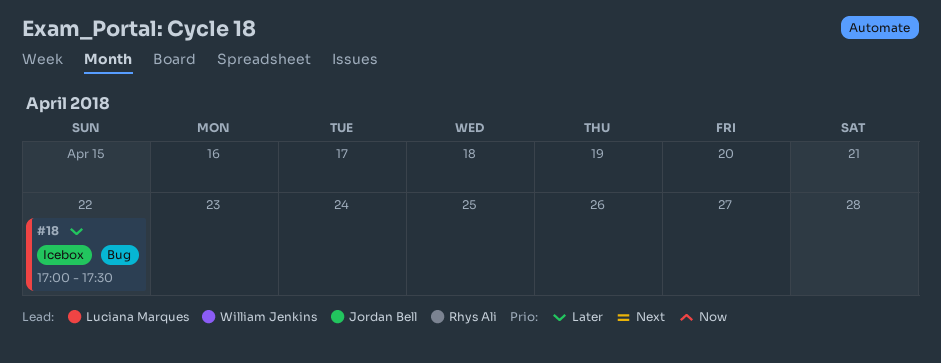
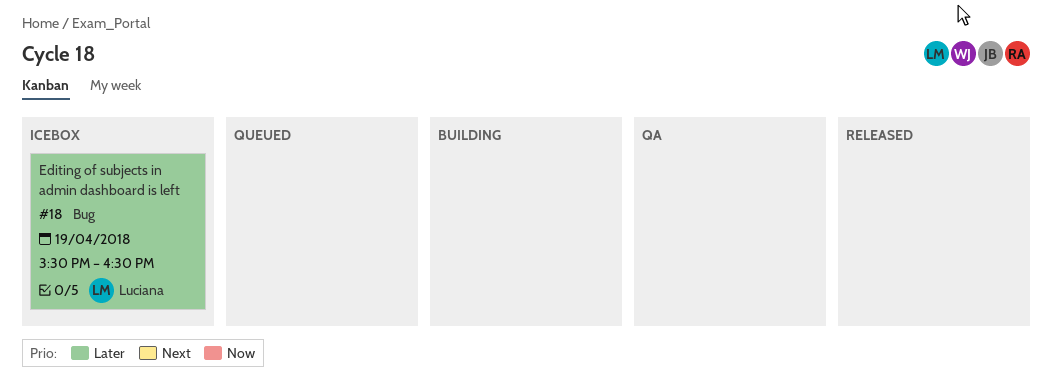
#18, day: Apr 22 -> Apr 19
#18, begins: 17:00 -> 15:30
#18, ends: 17:30 -> 16:30

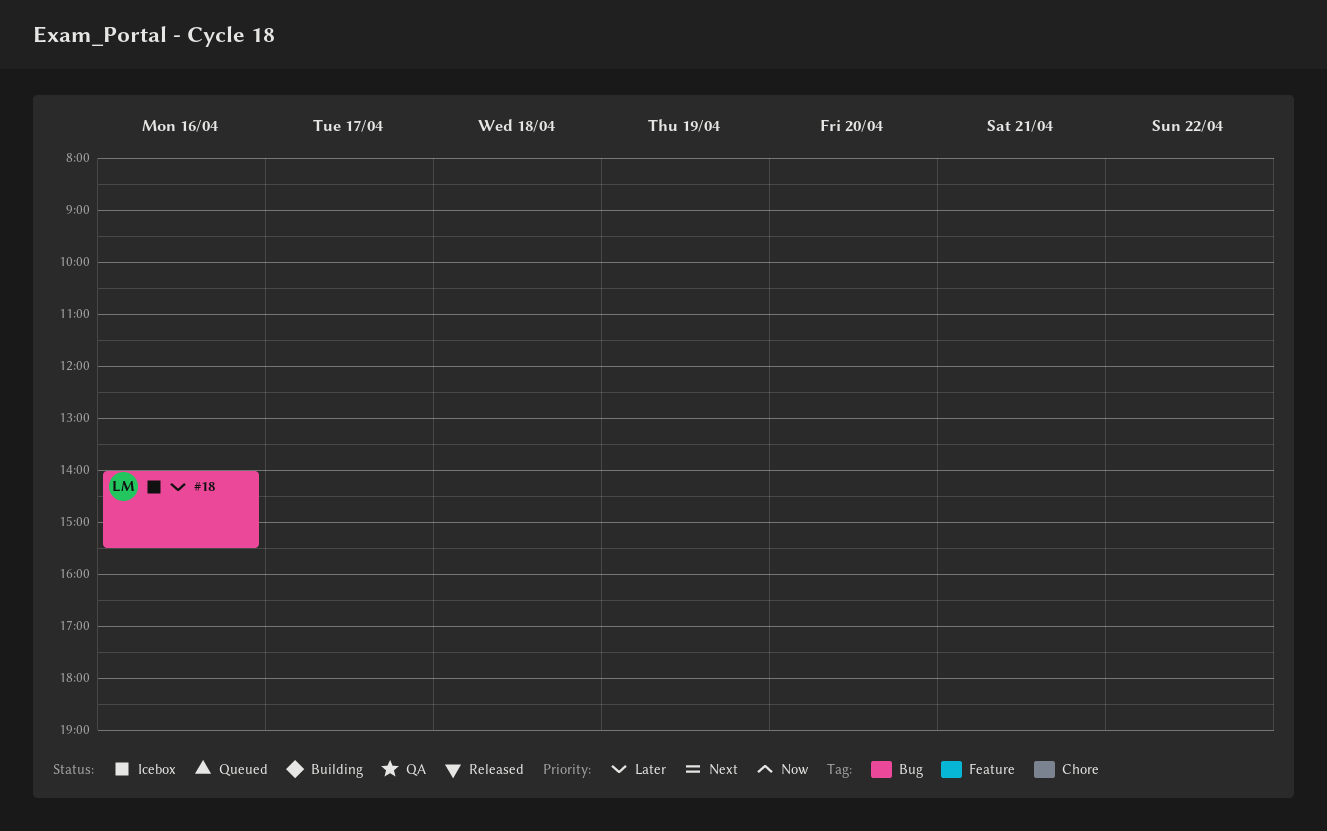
#18, day: Apr 19 -> Apr 16
#18, begins: 15:30 -> 14:00
#18, ends: 16:30 -> 15:30

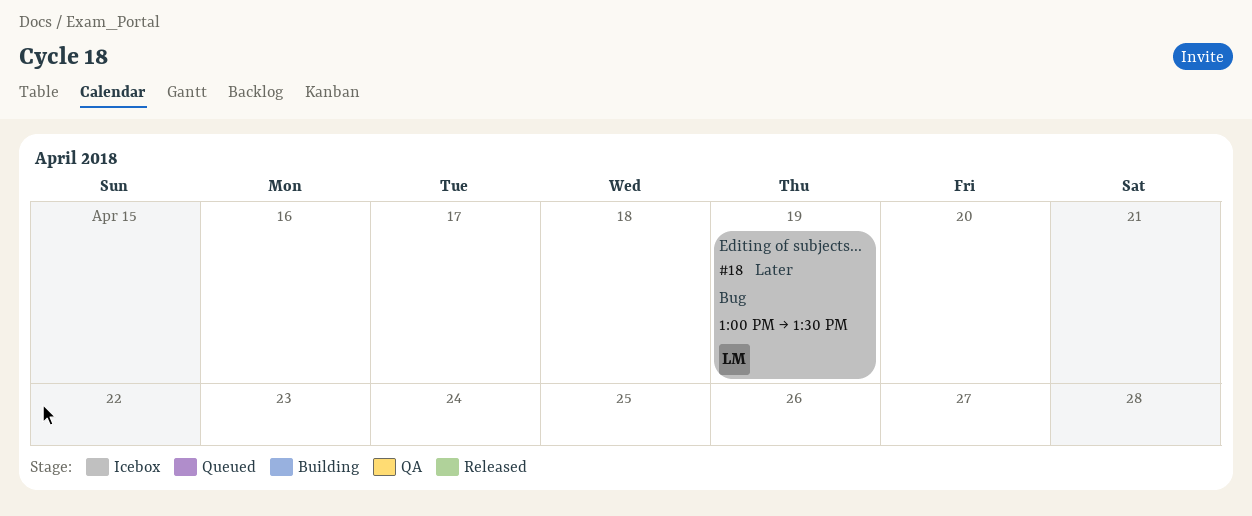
#18, day: Apr 16 -> Apr 19
#18, begins: 14:00 -> 13:00
#18, ends: 15:30 -> 13:30

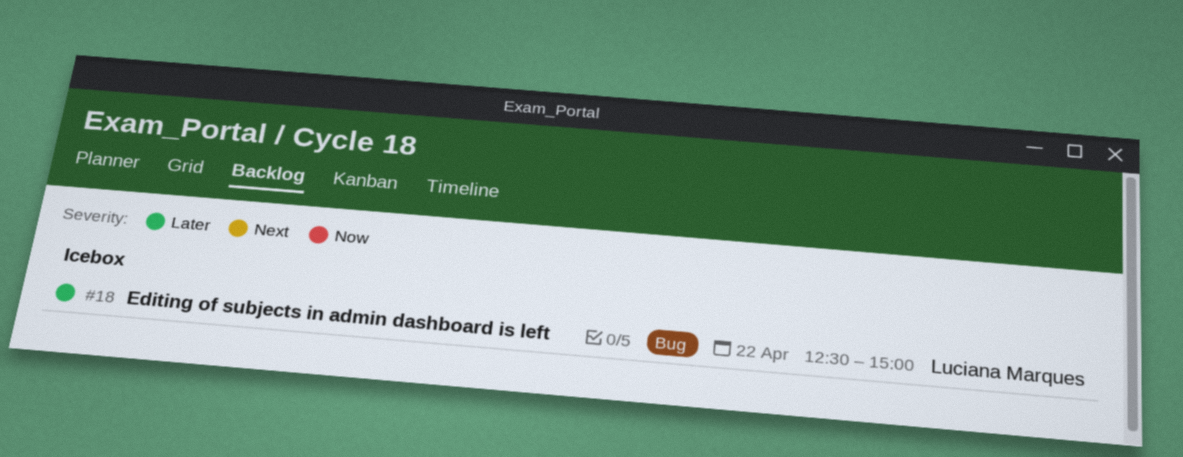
#18, day: Apr 19 -> Apr 22
#18, begins: 13:00 -> 12:30
#18, ends: 13:30 -> 15:00

